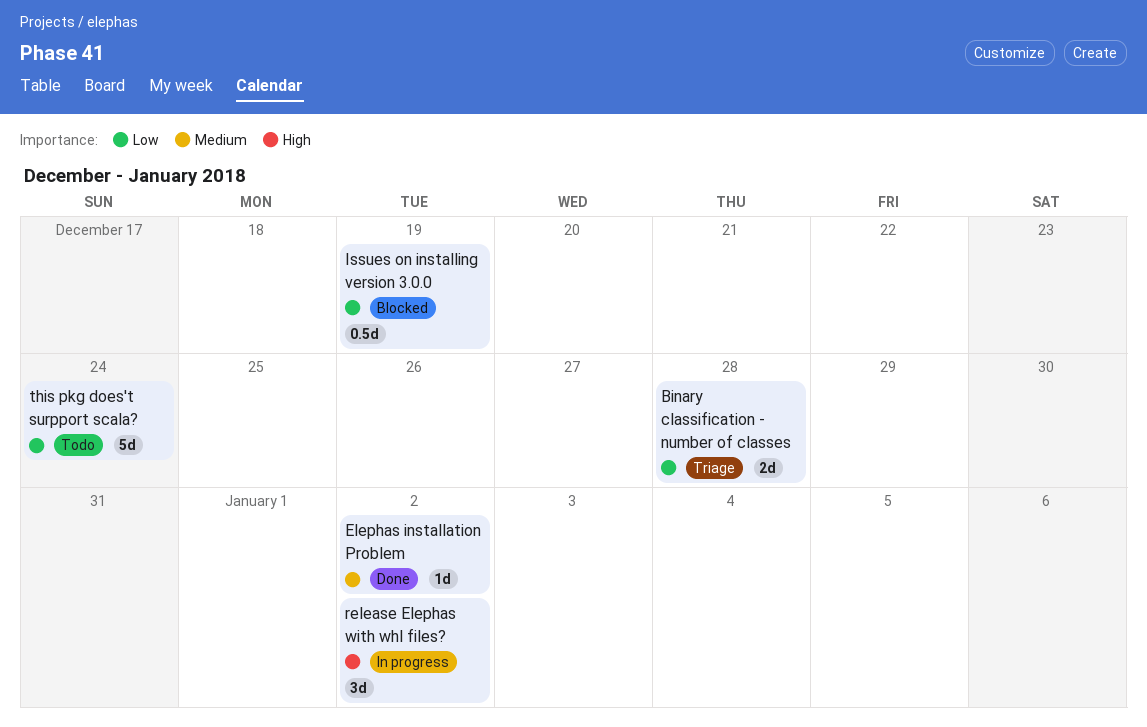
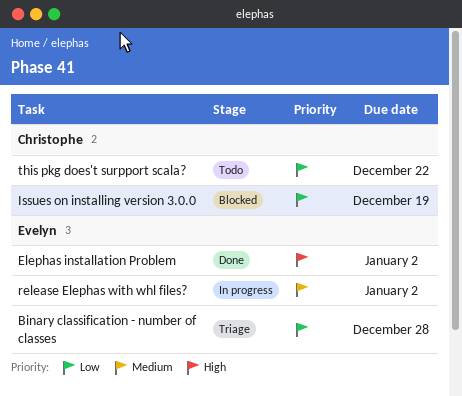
Elephas installation Problem, priority: Medium -> High
release Elephas with whl files?, priority: High -> Medium
this pkg does't surpport scala?, due: Dec 24 -> Dec 22

